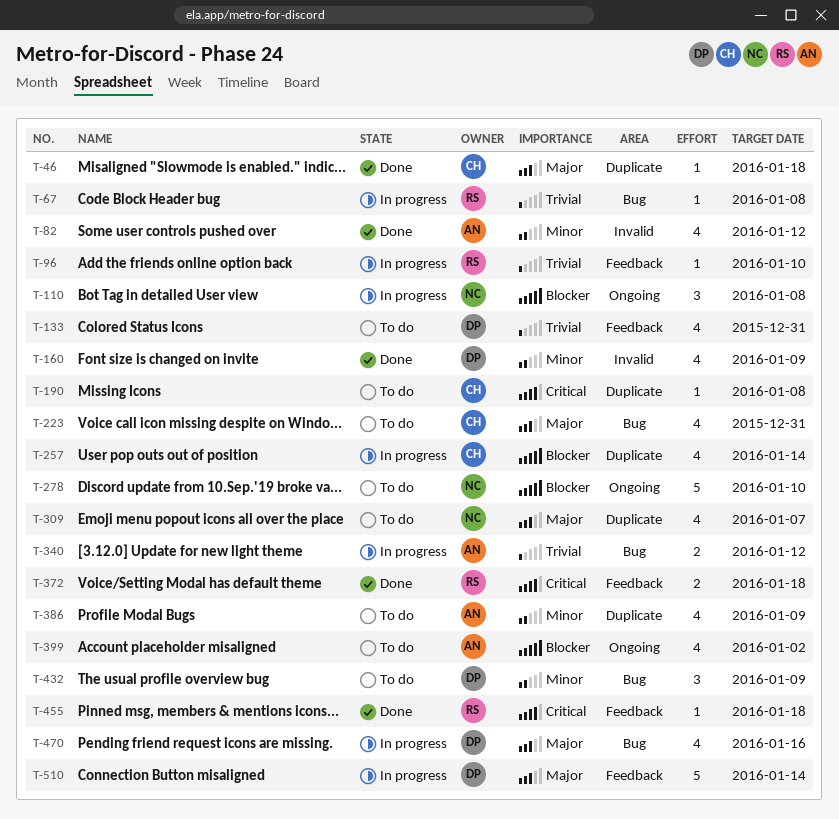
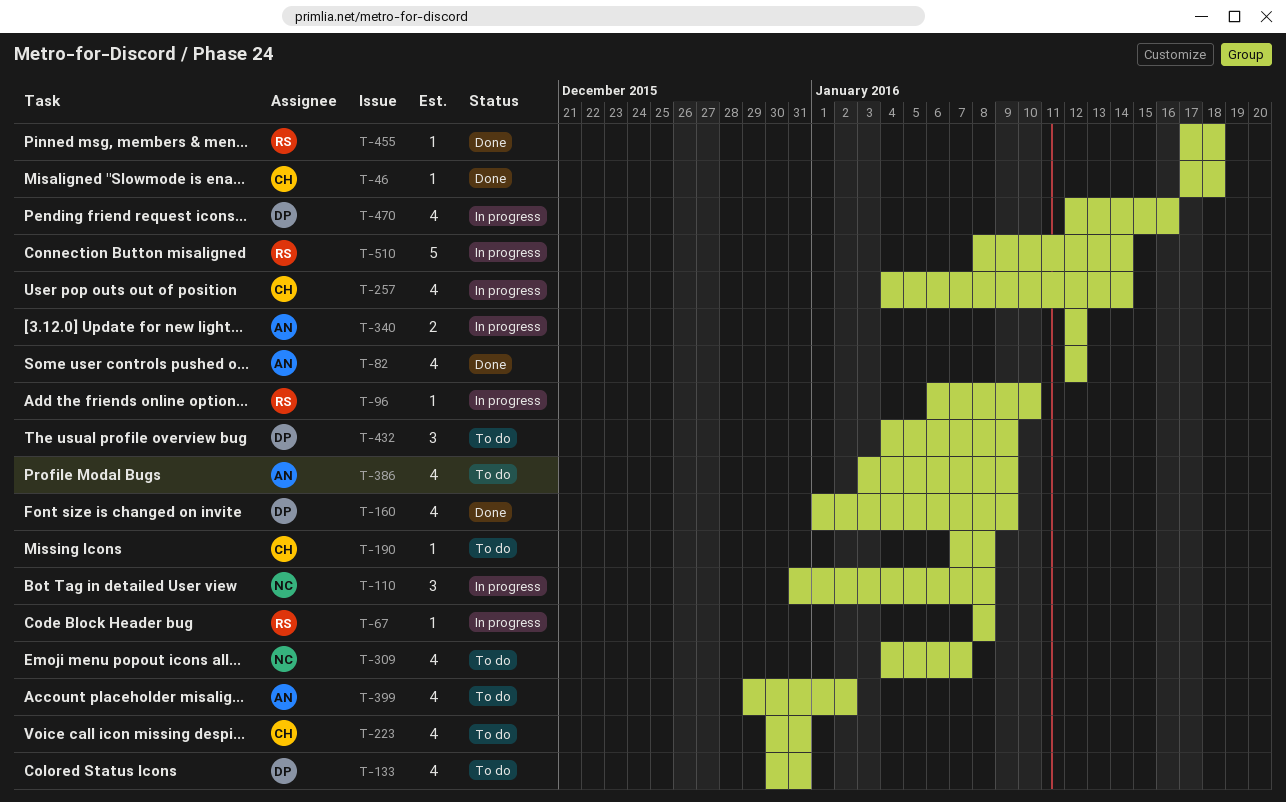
T-278: present -> none
T-372: present -> none
T-510, owner: DP -> RS

